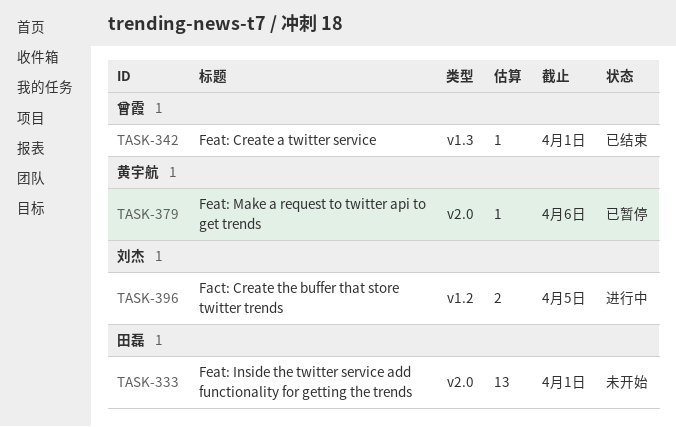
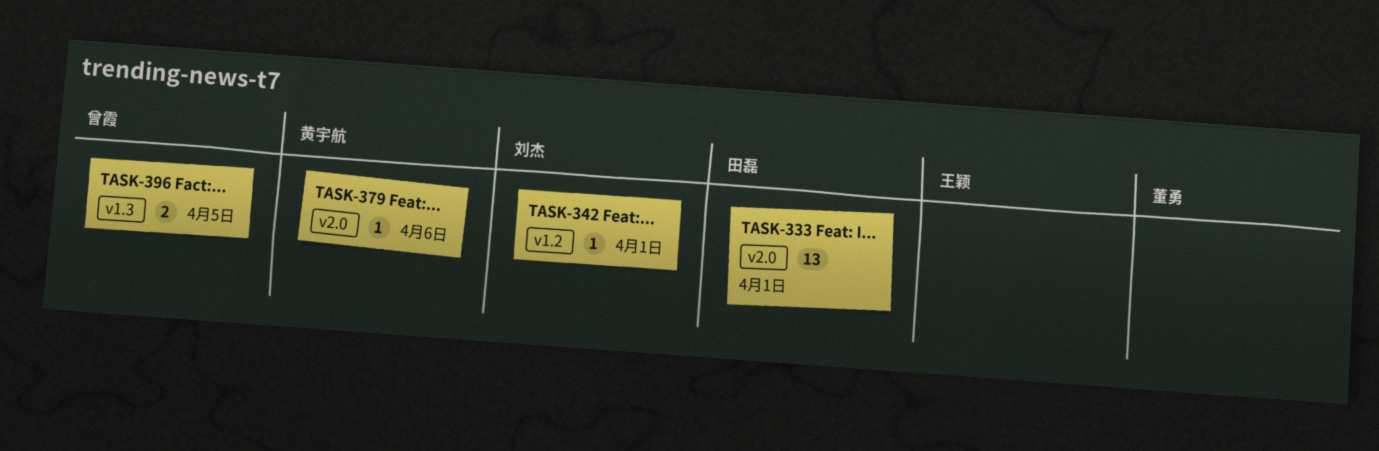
TASK-342, owner: 曾霞 -> 刘杰
TASK-342, label: v1.3 -> v1.2
TASK-396, owner: 刘杰 -> 曾霞
TASK-396, label: v1.2 -> v1.3

